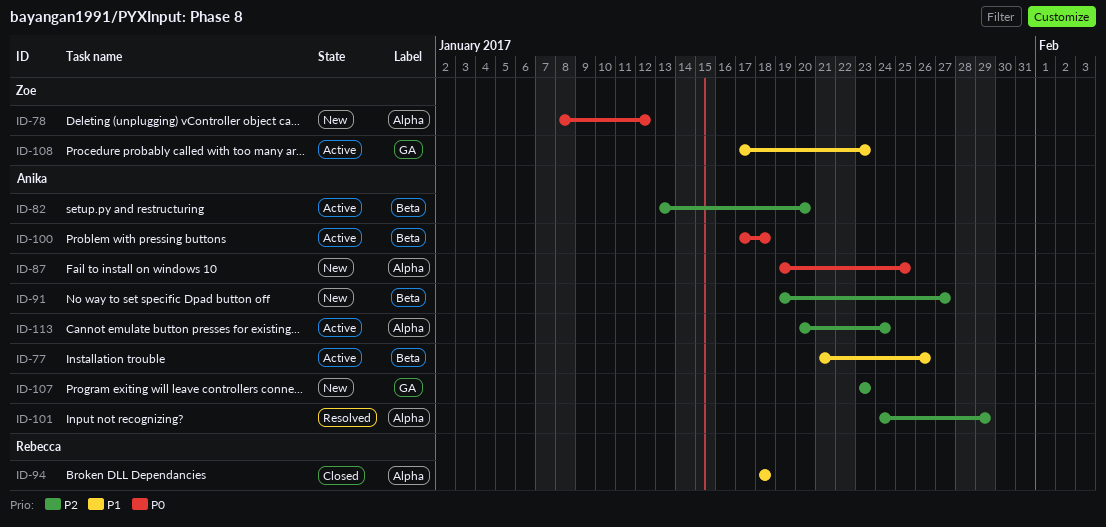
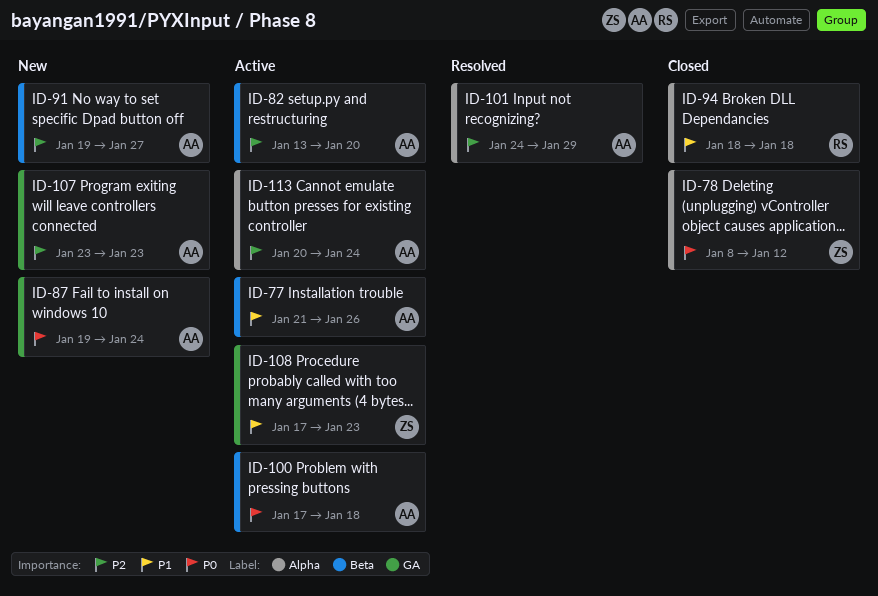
ID-78, status: New -> Closed
ID-87, label: Alpha -> GA
ID-87, due: Jan 25 -> Jan 24

